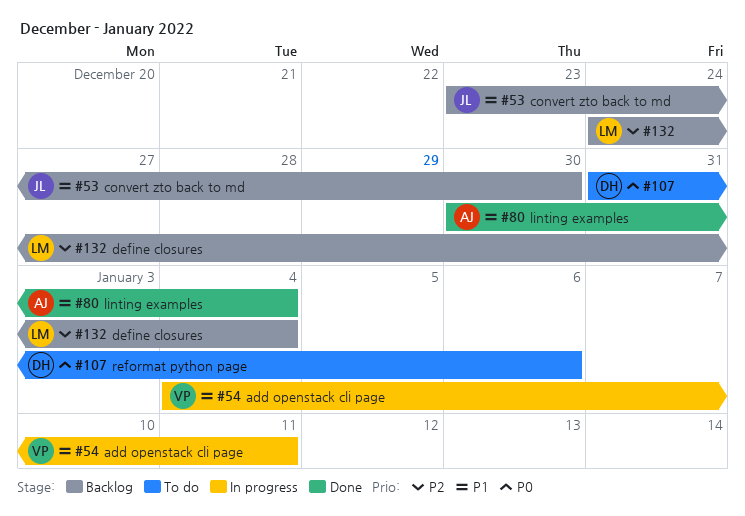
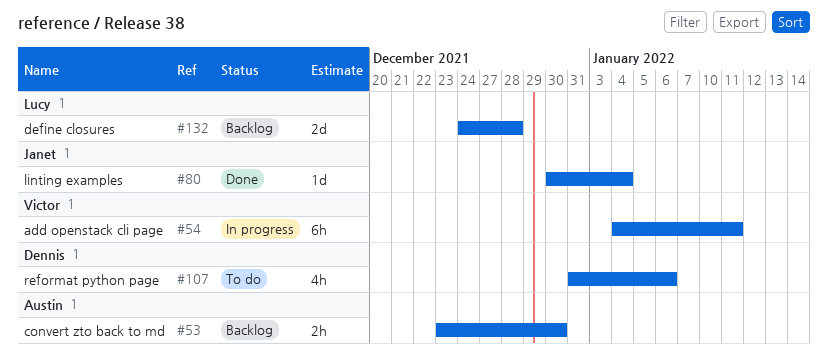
#53, owner: Janet -> Austin
#80, owner: Austin -> Janet
#132, due: Jan 4 -> Dec 28

